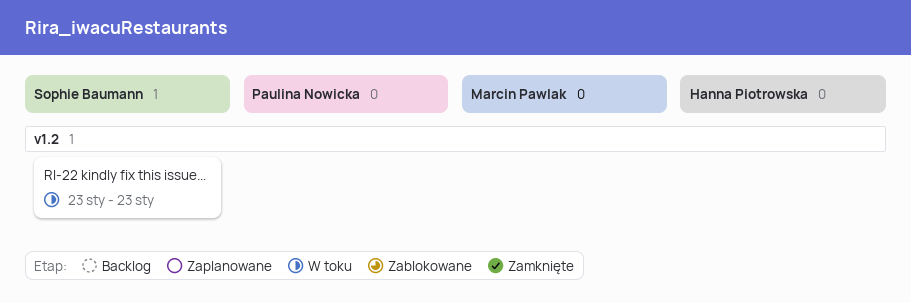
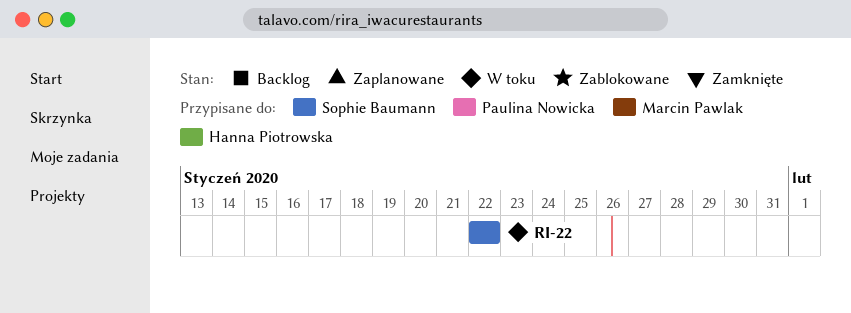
RI-22, start: Jan 23 -> Jan 22
RI-22, due: Jan 23 -> Jan 22

